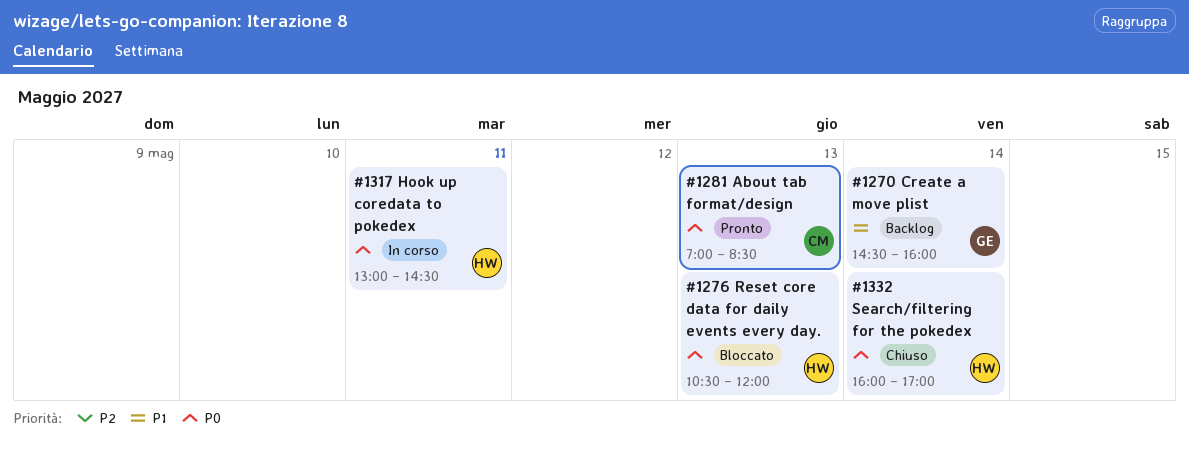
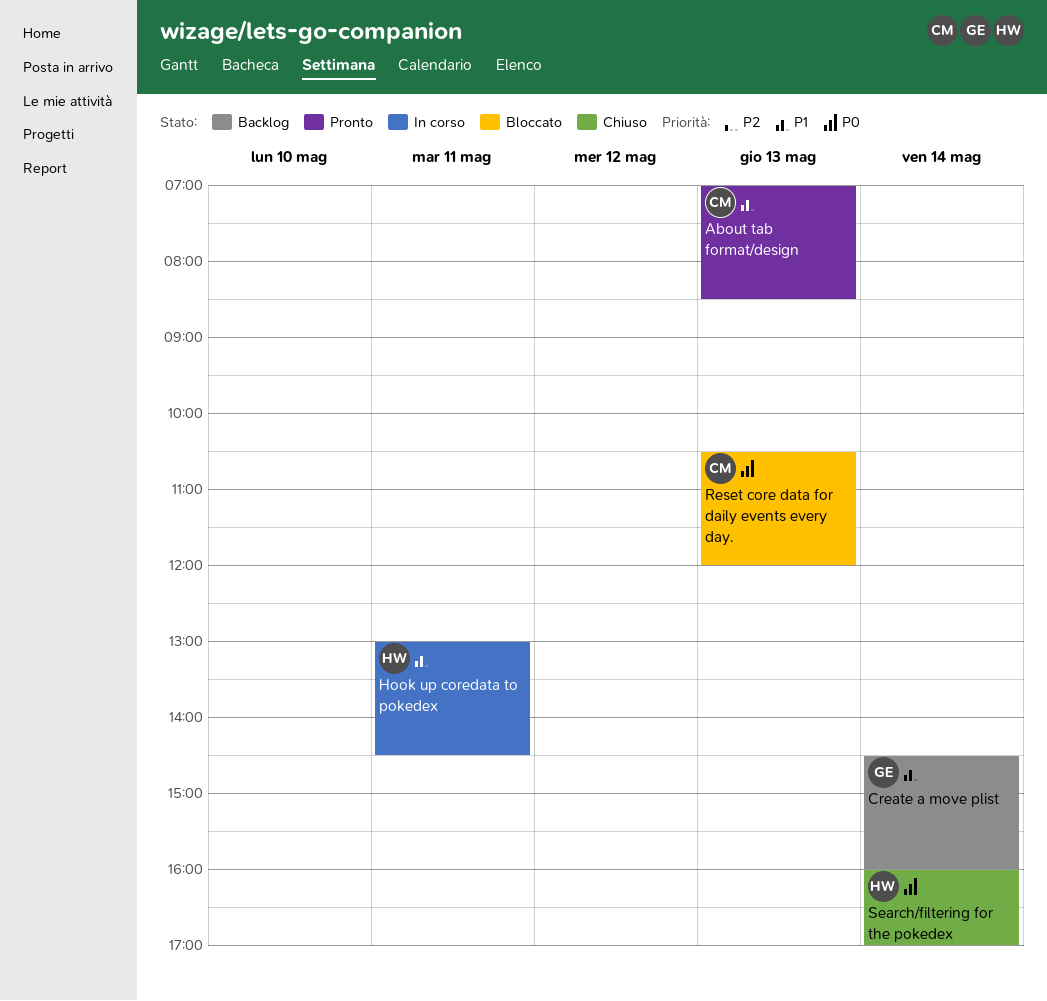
About tab format/design, priority: P0 -> P1
Hook up coredata to pokedex, priority: P0 -> P1
Reset core data for daily events every day., owner: HW -> CM

